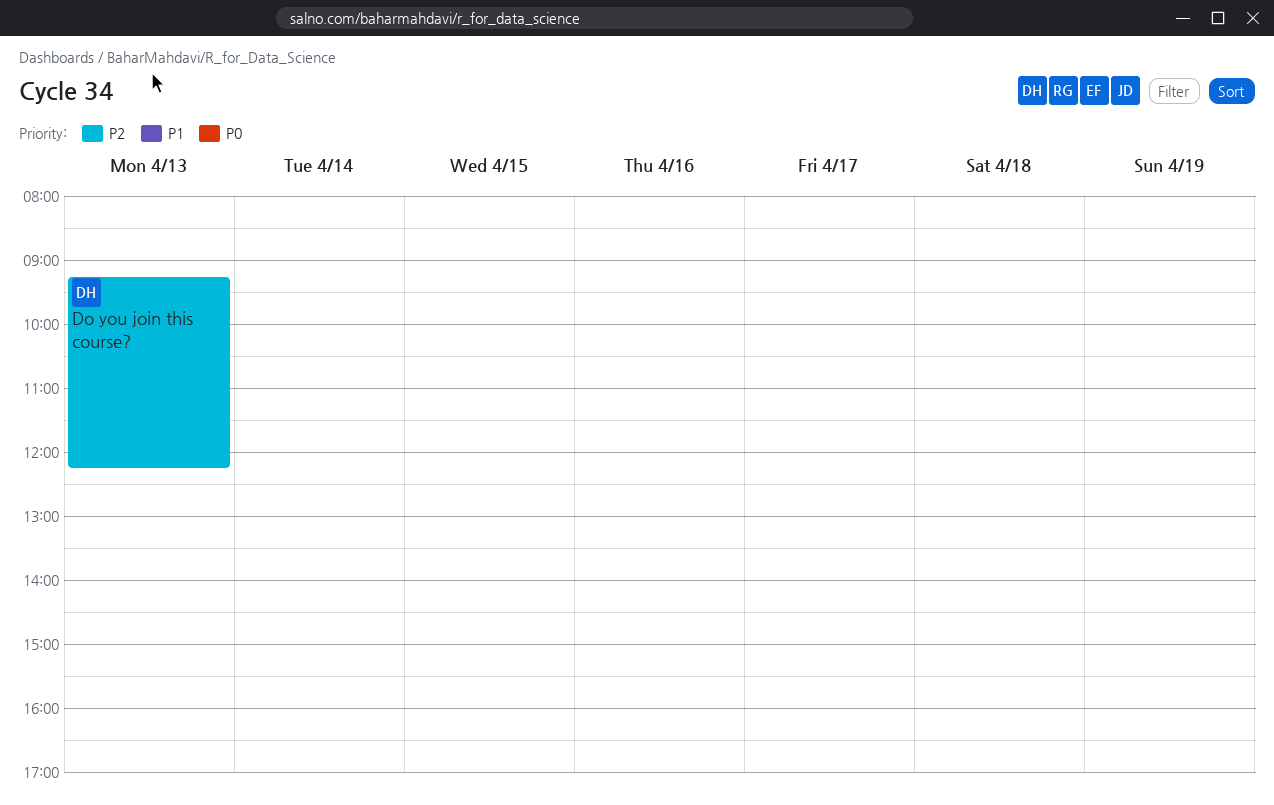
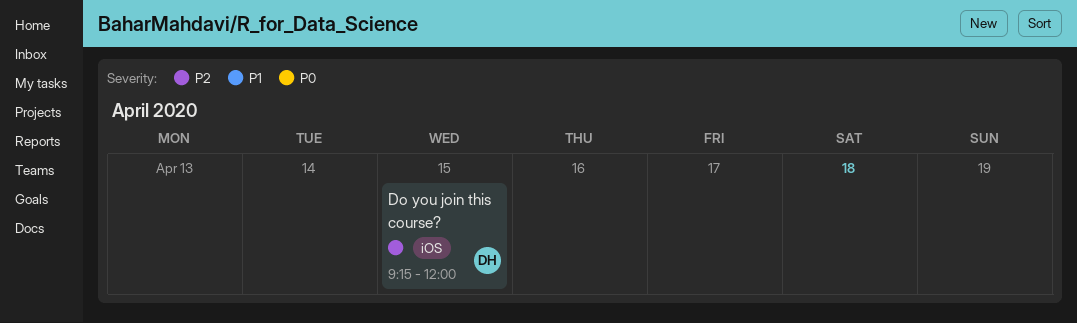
Do you join this course?, day: Apr 13 -> Apr 15
Do you join this course?, ends: 12:15 -> 12:00

